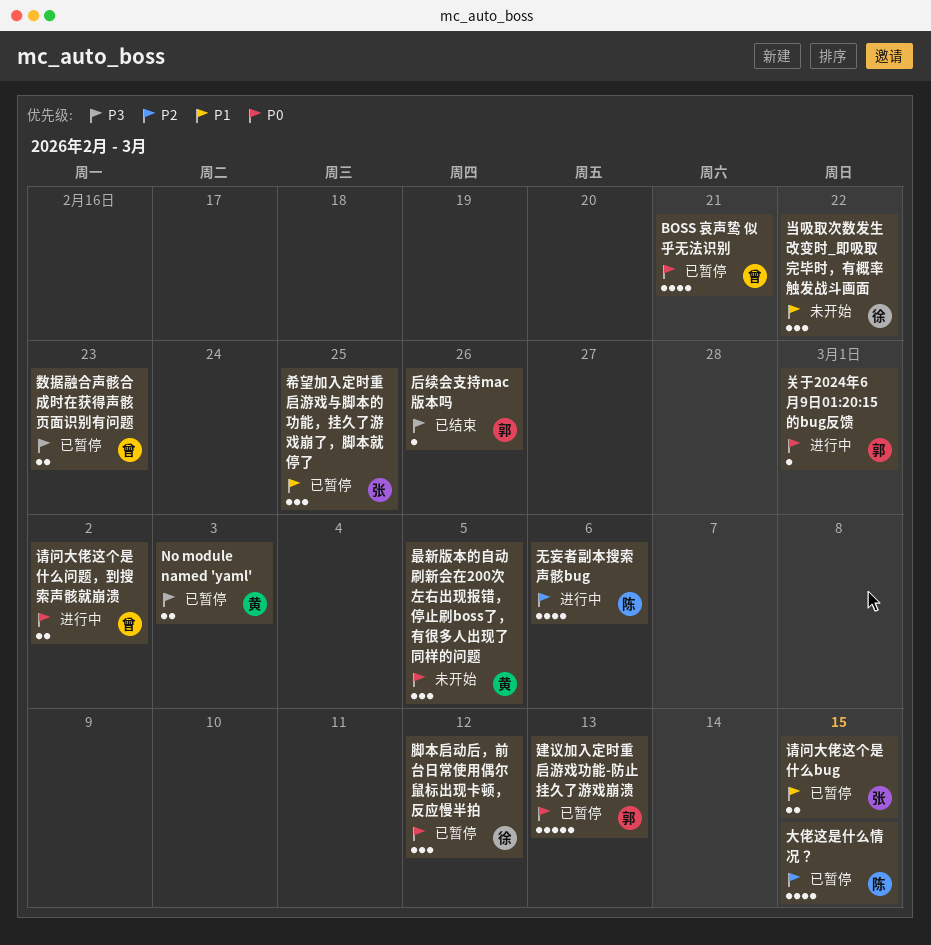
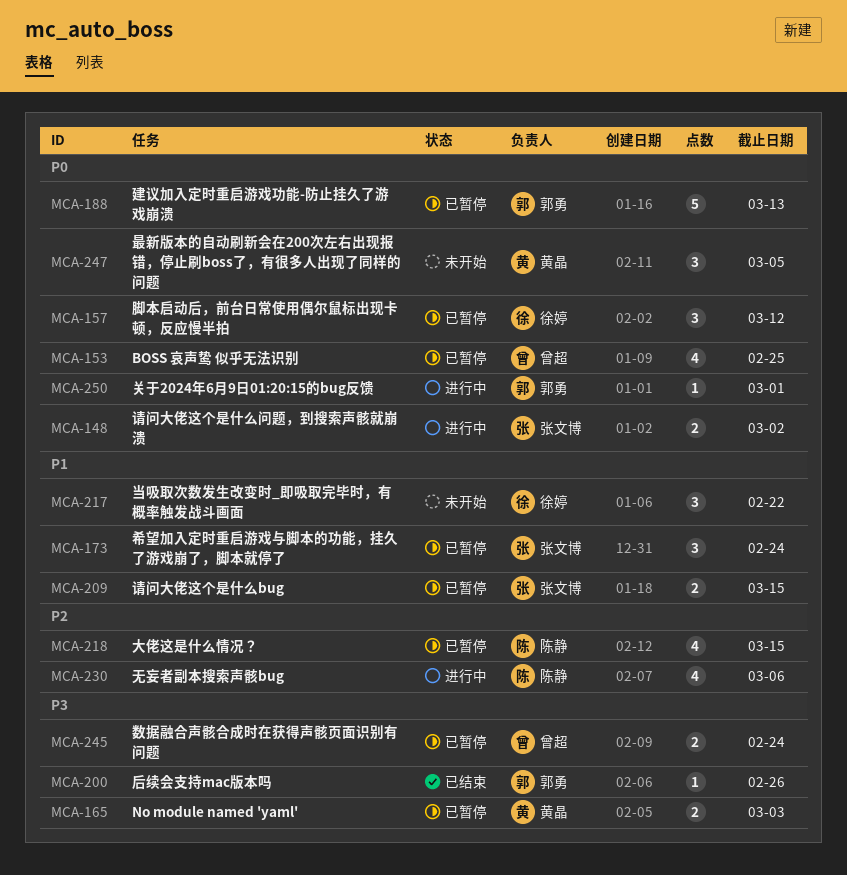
BOSS 哀声鸷 似乎无法识别, due: Feb 21 -> Feb 25
希望加入定时重启游戏与脚本的功能，挂久了游戏崩了，脚本就停了, due: Feb 25 -> Feb 24
数据融合声骸合成时在获得声骸页面识别有问题, due: Feb 23 -> Feb 24
请问大佬这个是什么问题，到搜索声骸就崩溃, owner: 曾超 -> 张文博

